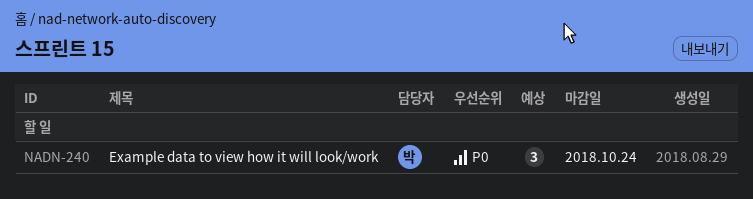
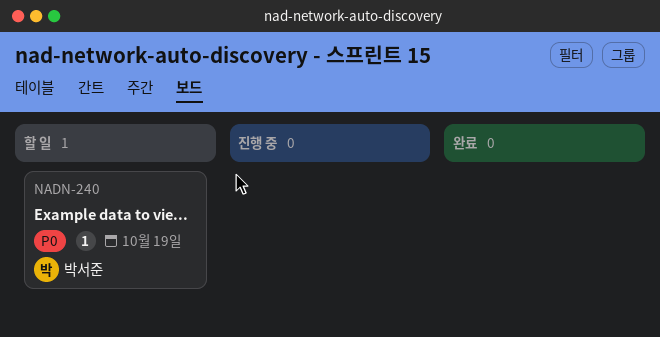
NADN-240, estimate: 3 -> 1
NADN-240, due: Oct 24 -> Oct 19

